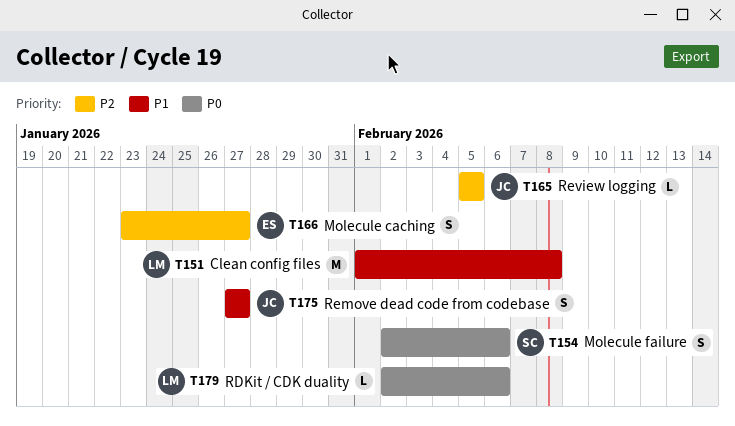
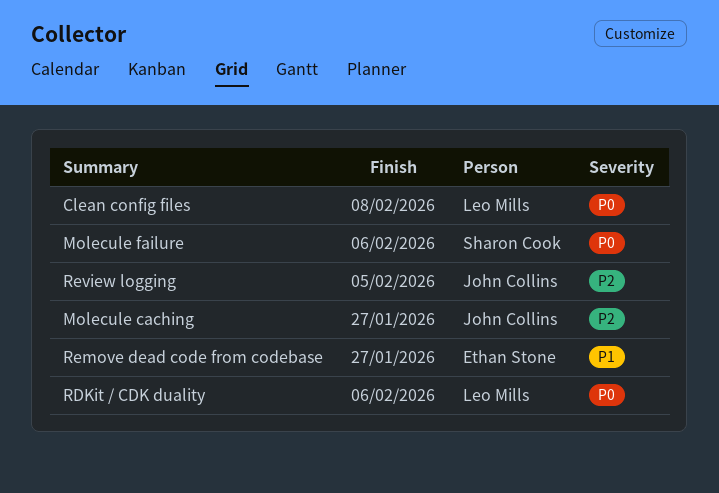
Clean config files, priority: P1 -> P0
Molecule caching, owner: Ethan Stone -> John Collins
Remove dead code from codebase, owner: John Collins -> Ethan Stone

